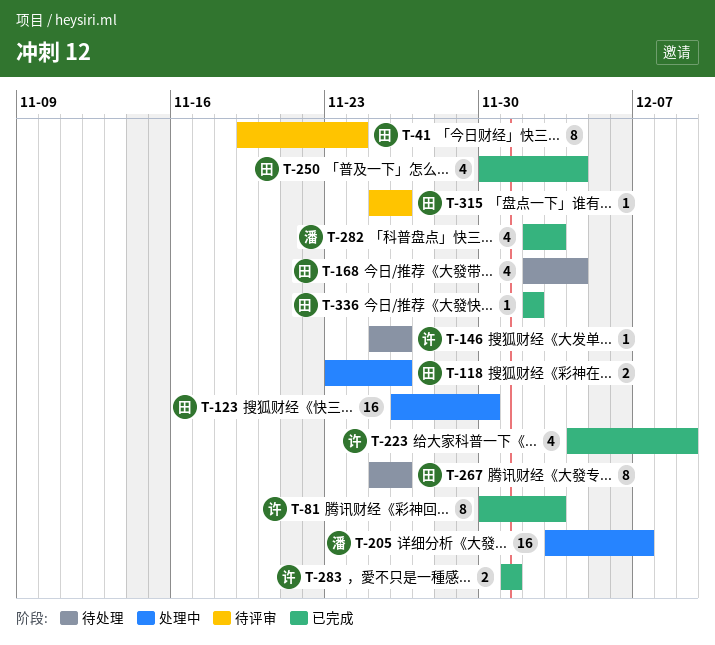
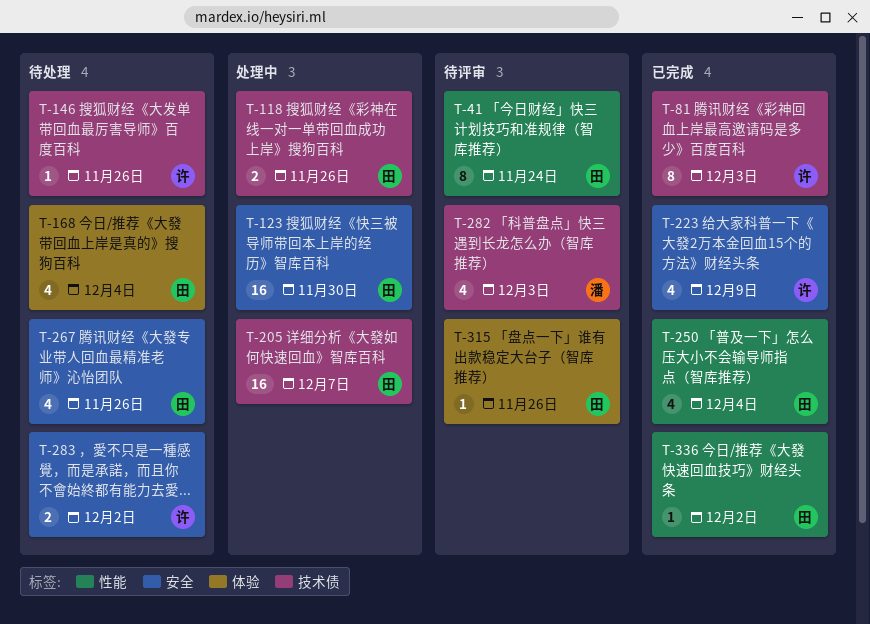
T-205, owner: 潘 -> 田
T-267, estimate: 8 -> 4
T-282, status: 已完成 -> 待评审
T-283, status: 已完成 -> 待处理
T-283, due: Dec 1 -> Dec 2

